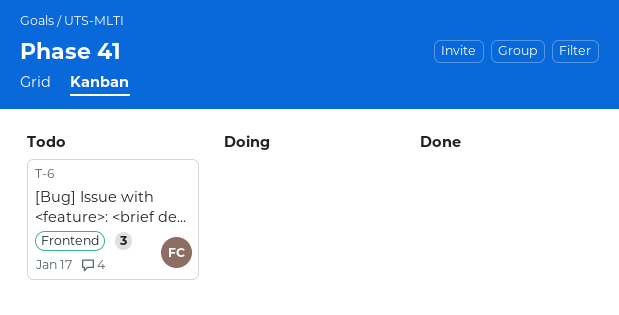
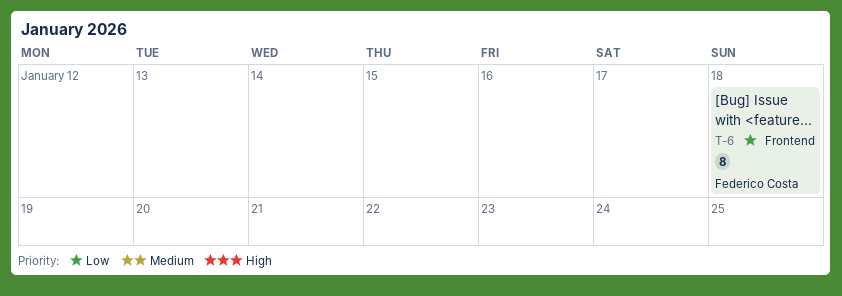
T-6, estimate: 3 -> 8
T-6, due: Jan 17 -> Jan 18

